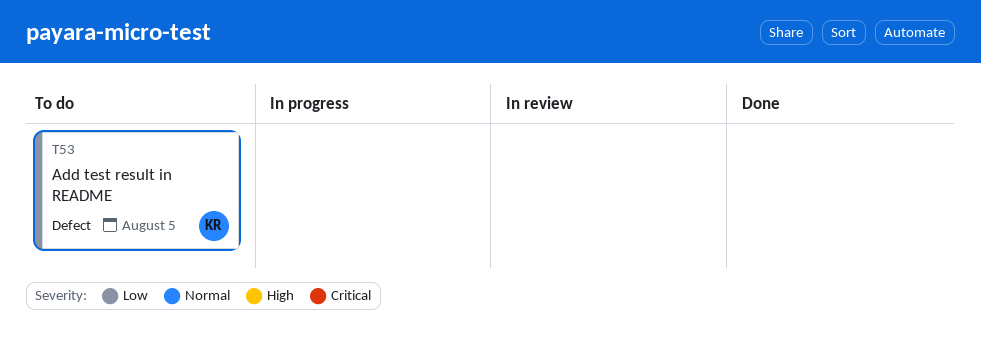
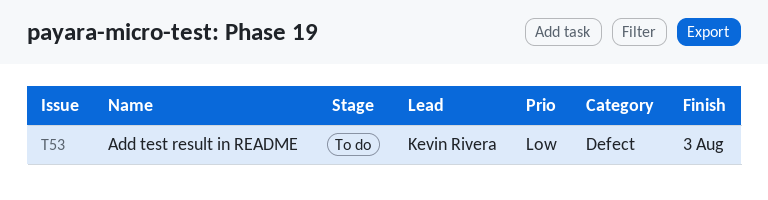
T53, due: Aug 5 -> Aug 3

